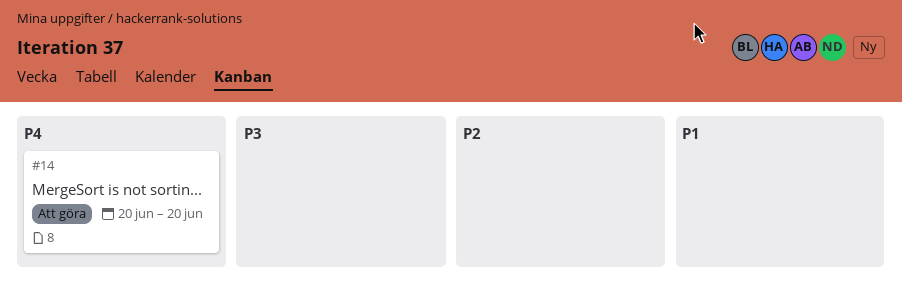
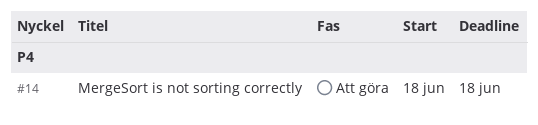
#14, start: Jun 20 -> Jun 18
#14, due: Jun 20 -> Jun 18

